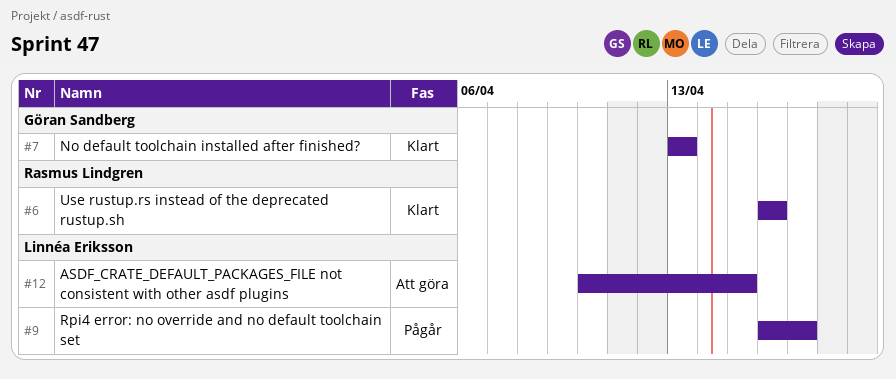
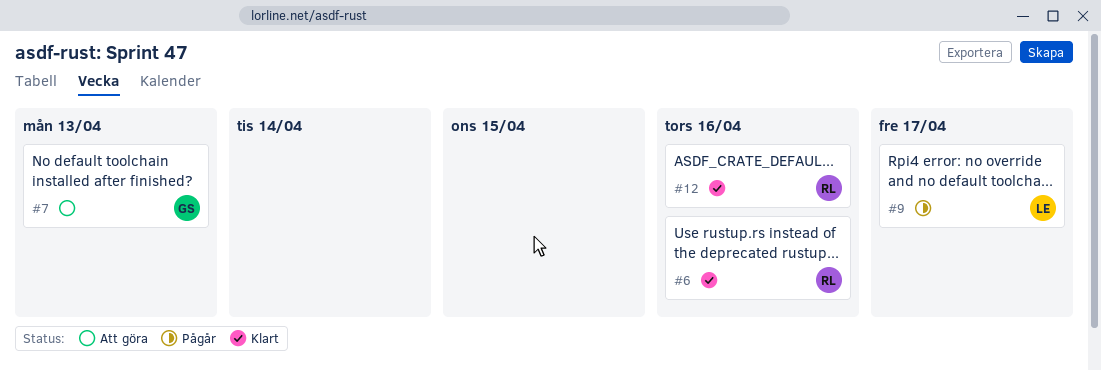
#7, status: Klart -> Att göra
#12, status: Att göra -> Klart
#12, owner: Linnéa Eriksson -> Rasmus Lindgren
#12, due: Apr 15 -> Apr 16

